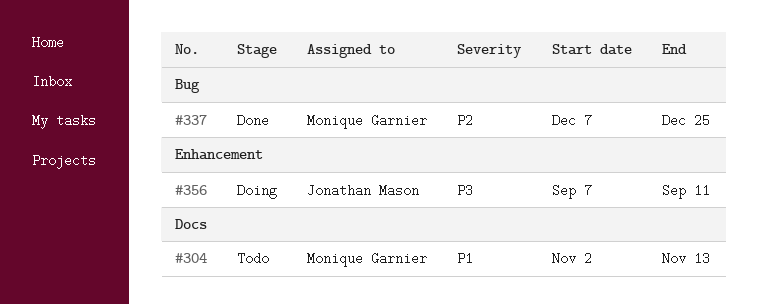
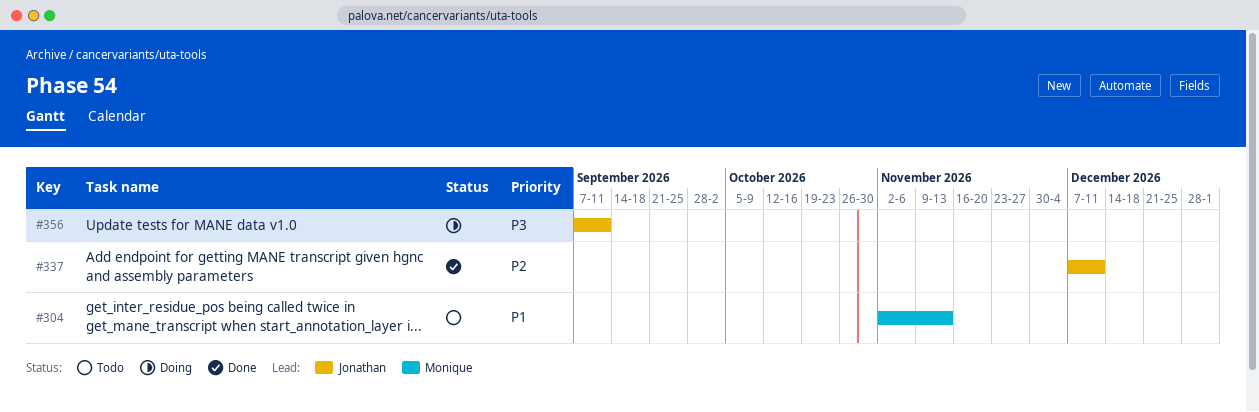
#337, owner: Monique Garnier -> Jonathan Mason
#337, due: Dec 25 -> Dec 11

